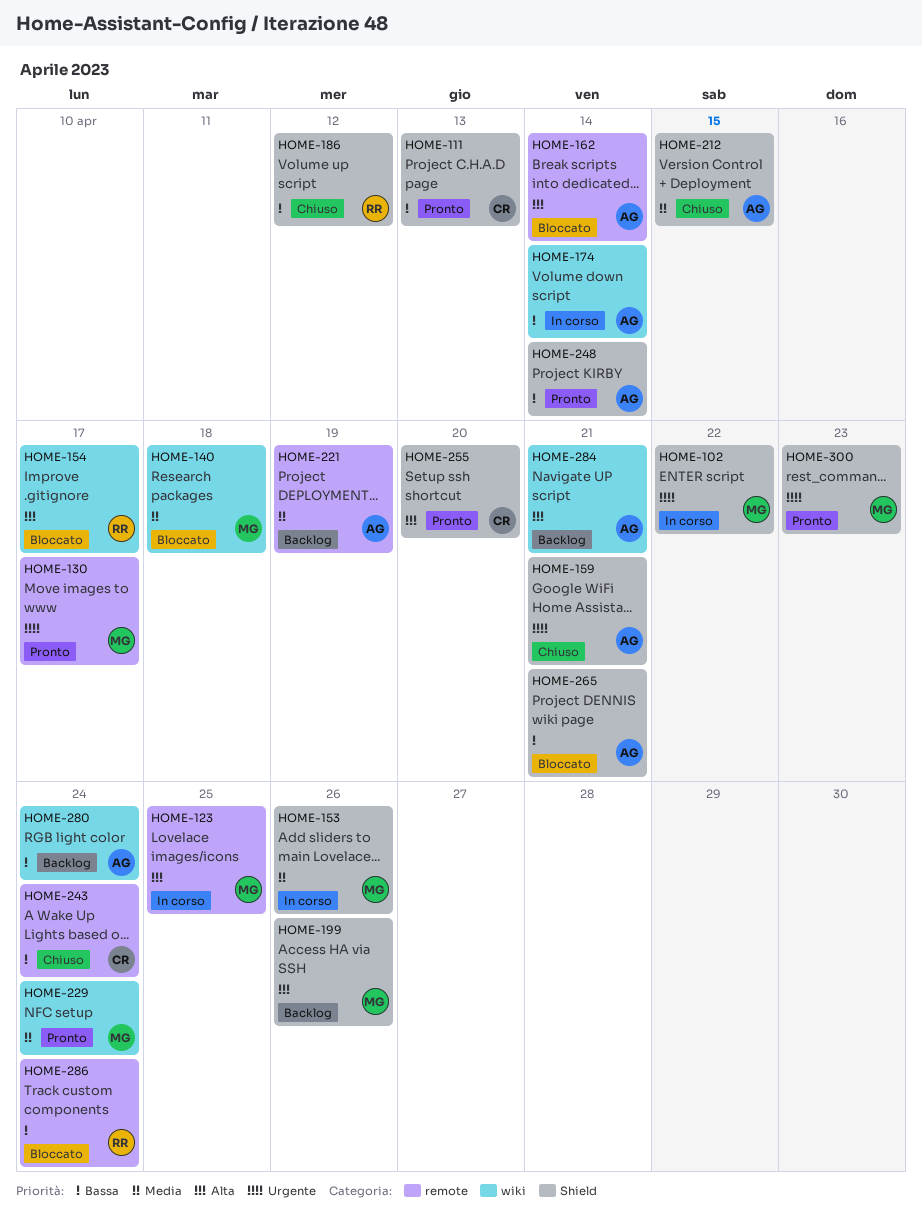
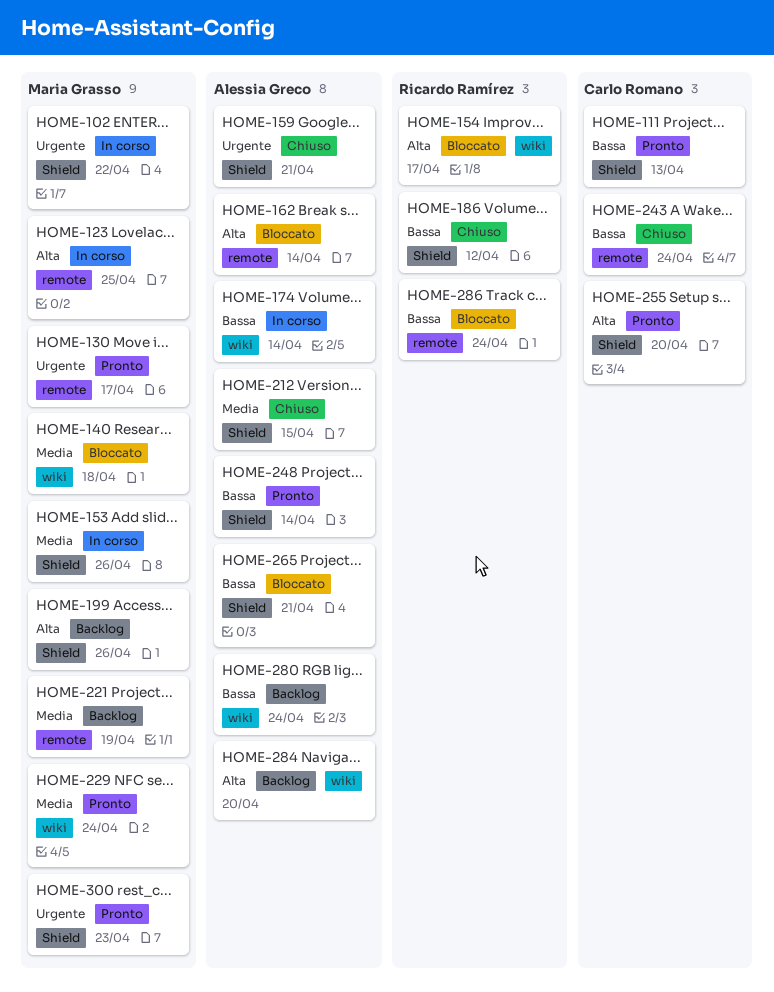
HOME-221, owner: Alessia Greco -> Maria Grasso
HOME-284, due: Apr 21 -> Apr 20

